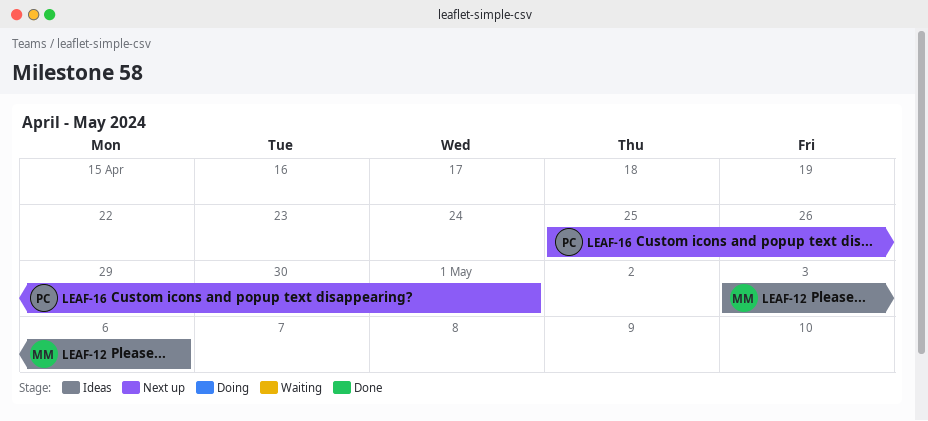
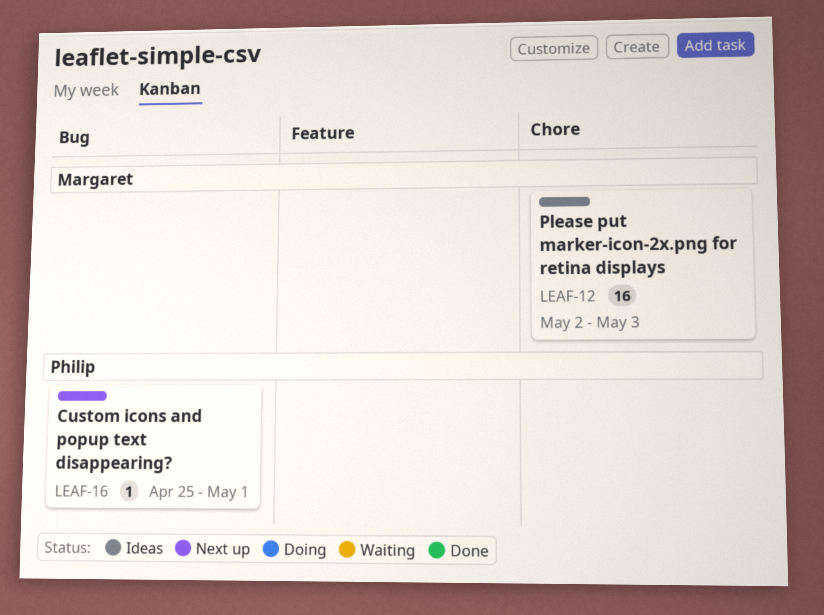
LEAF-12, start: May 3 -> May 2
LEAF-12, due: May 6 -> May 3

